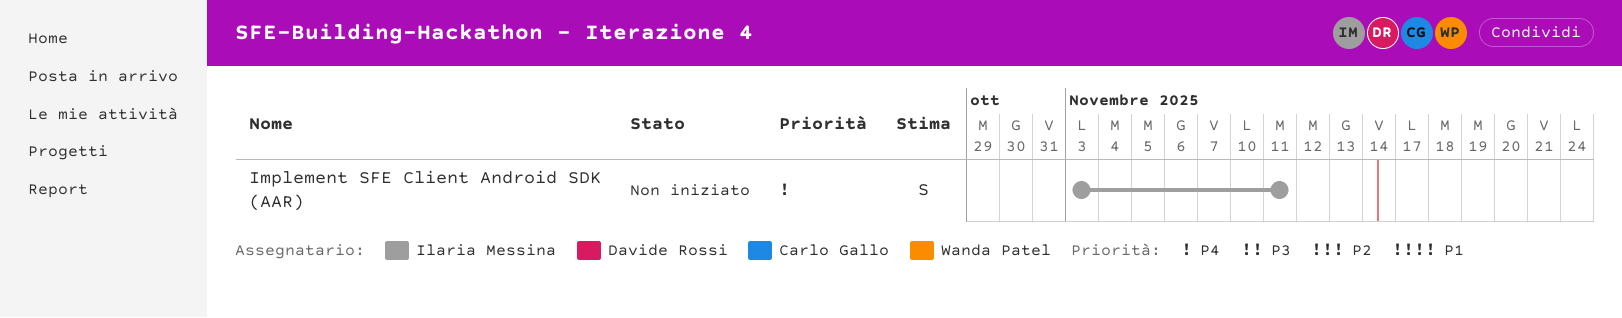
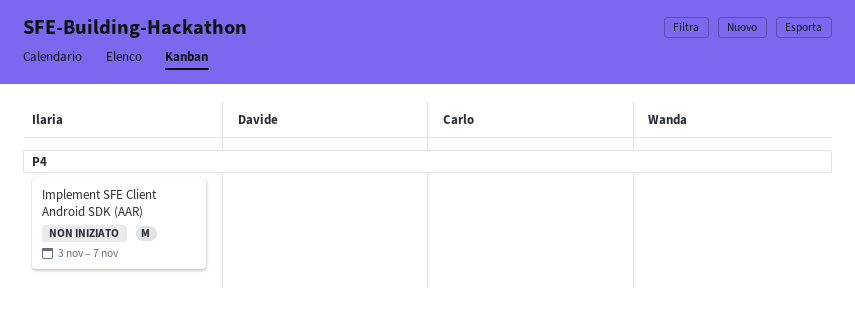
Implement SFE Client Android SDK (AAR), estimate: S -> M
Implement SFE Client Android SDK (AAR), due: Nov 11 -> Nov 7

